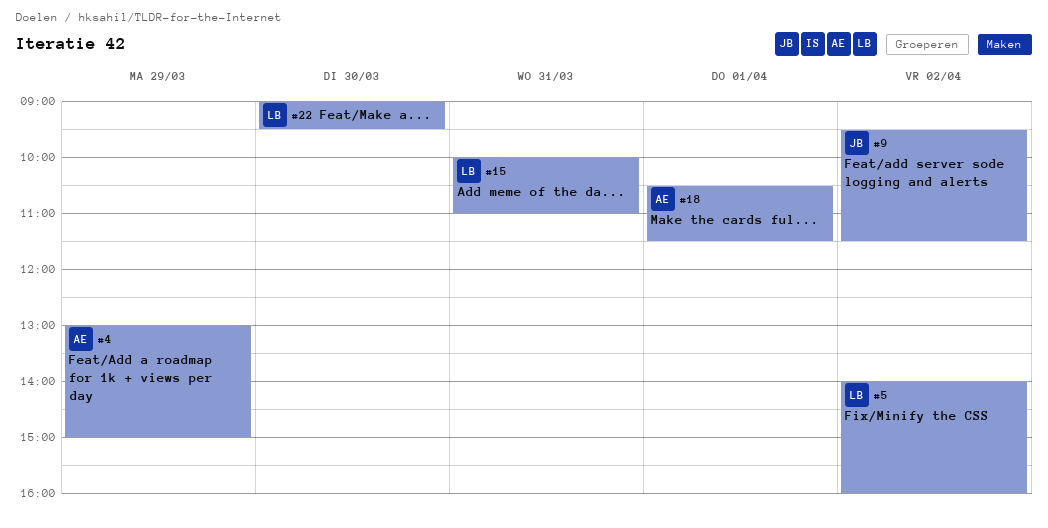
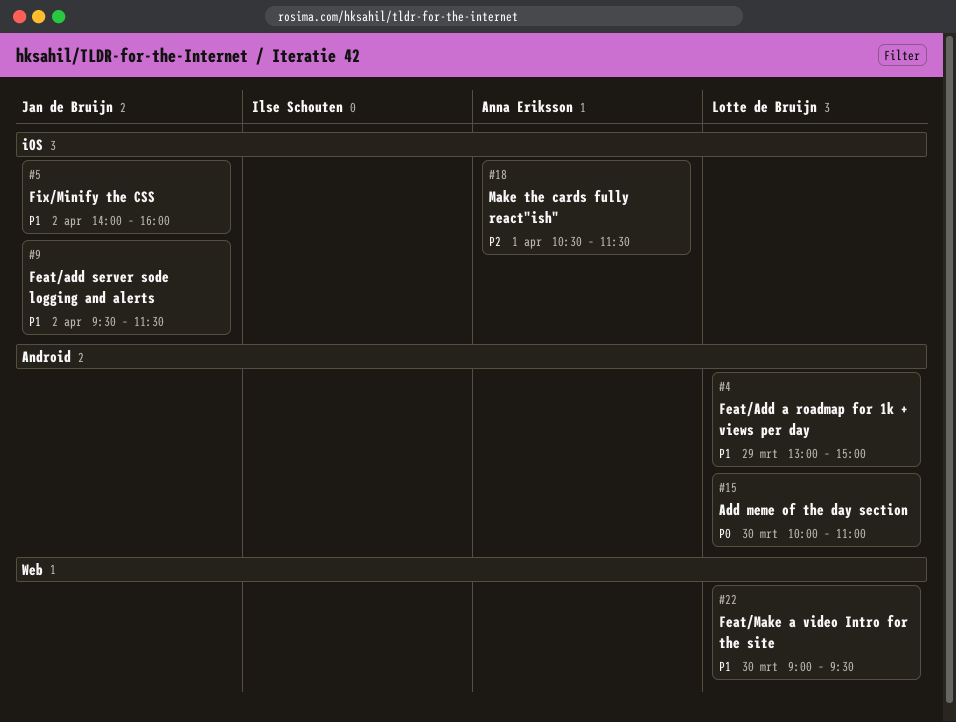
#4, owner: Anna Eriksson -> Lotte de Bruijn
#5, owner: Lotte de Bruijn -> Jan de Bruijn
#15, day: Mar 31 -> Mar 30

